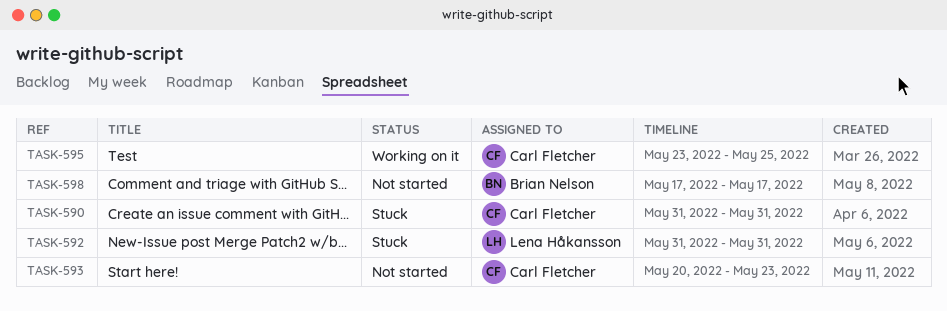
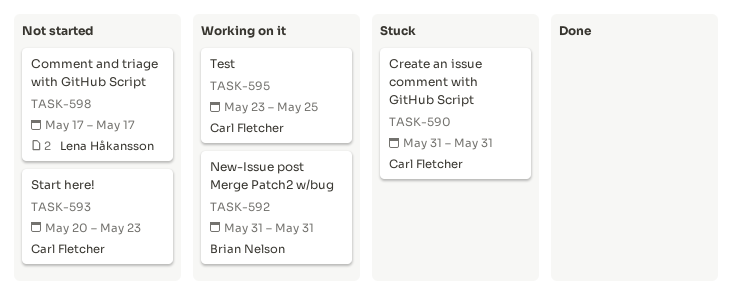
TASK-592, status: Stuck -> Working on it
TASK-592, owner: Lena Håkansson -> Brian Nelson
TASK-598, owner: Brian Nelson -> Lena Håkansson

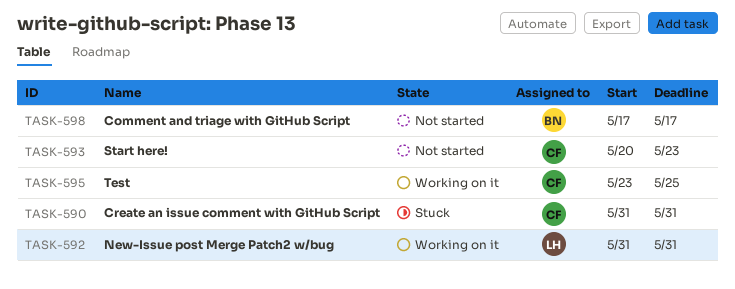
TASK-592, owner: Brian Nelson -> Lena Håkansson
TASK-598, owner: Lena Håkansson -> Brian Nelson

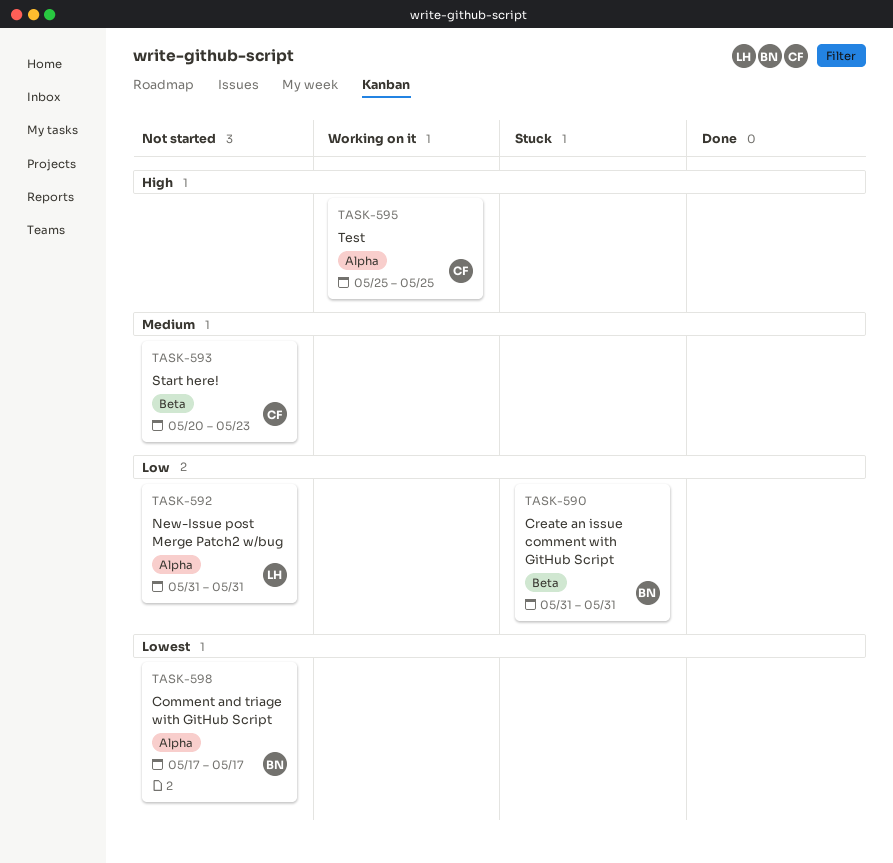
TASK-590, owner: CF -> BN
TASK-592, status: Working on it -> Not started
TASK-595, start: May 23 -> May 25

